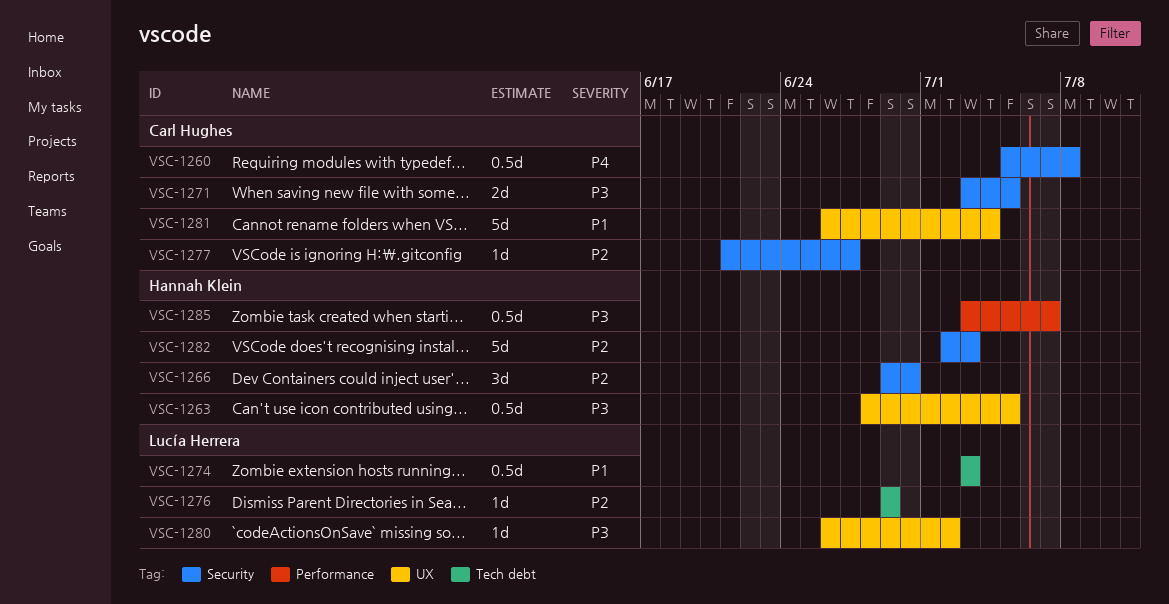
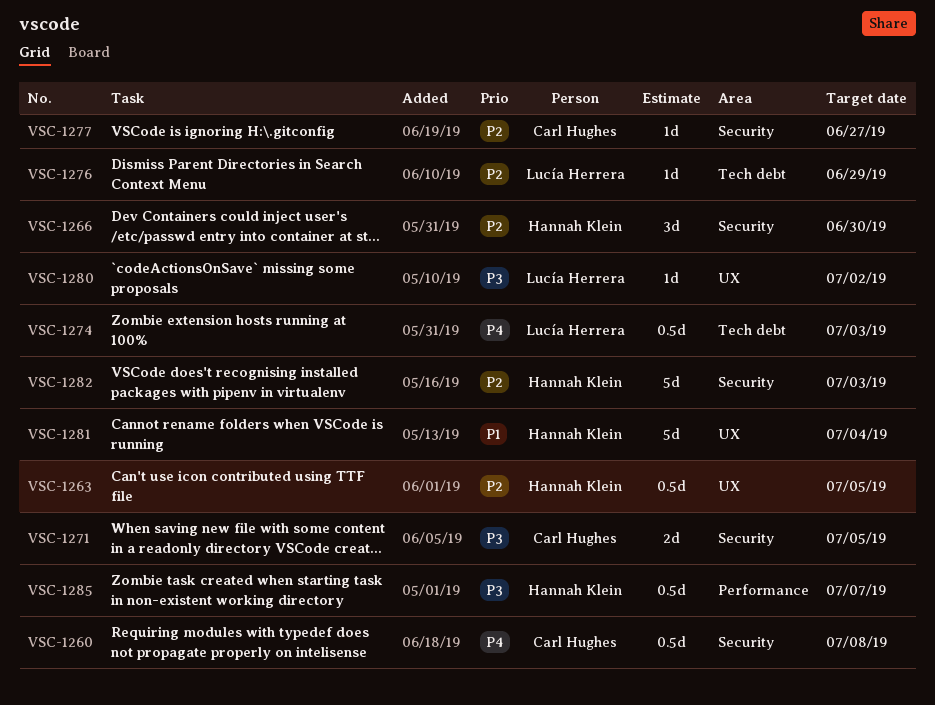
VSC-1263, priority: P3 -> P2
VSC-1274, priority: P1 -> P4
VSC-1281, owner: Carl Hughes -> Hannah Klein

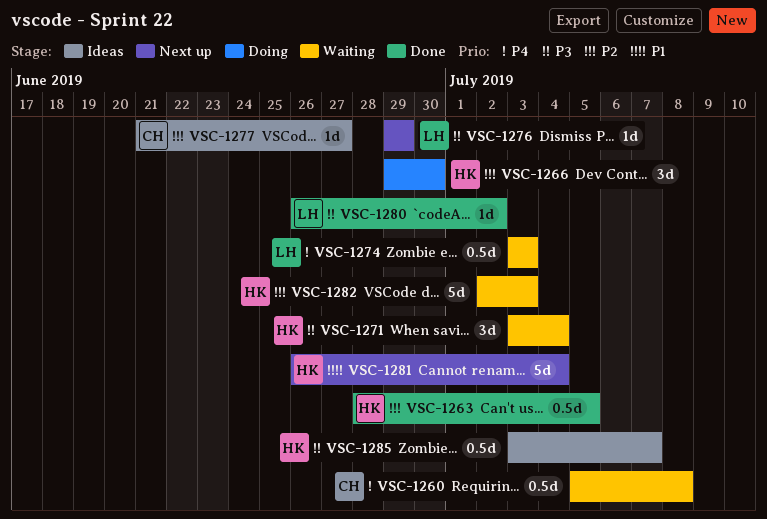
VSC-1271, owner: Carl Hughes -> Hannah Klein
VSC-1271, estimate: 2d -> 3d
VSC-1271, due: Jul 5 -> Jul 4
VSC-1276, priority: P2 -> P3

